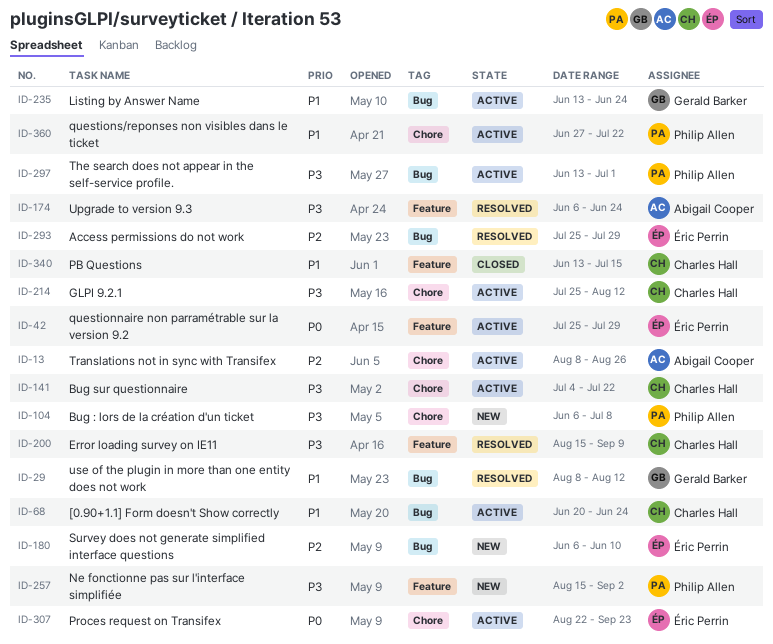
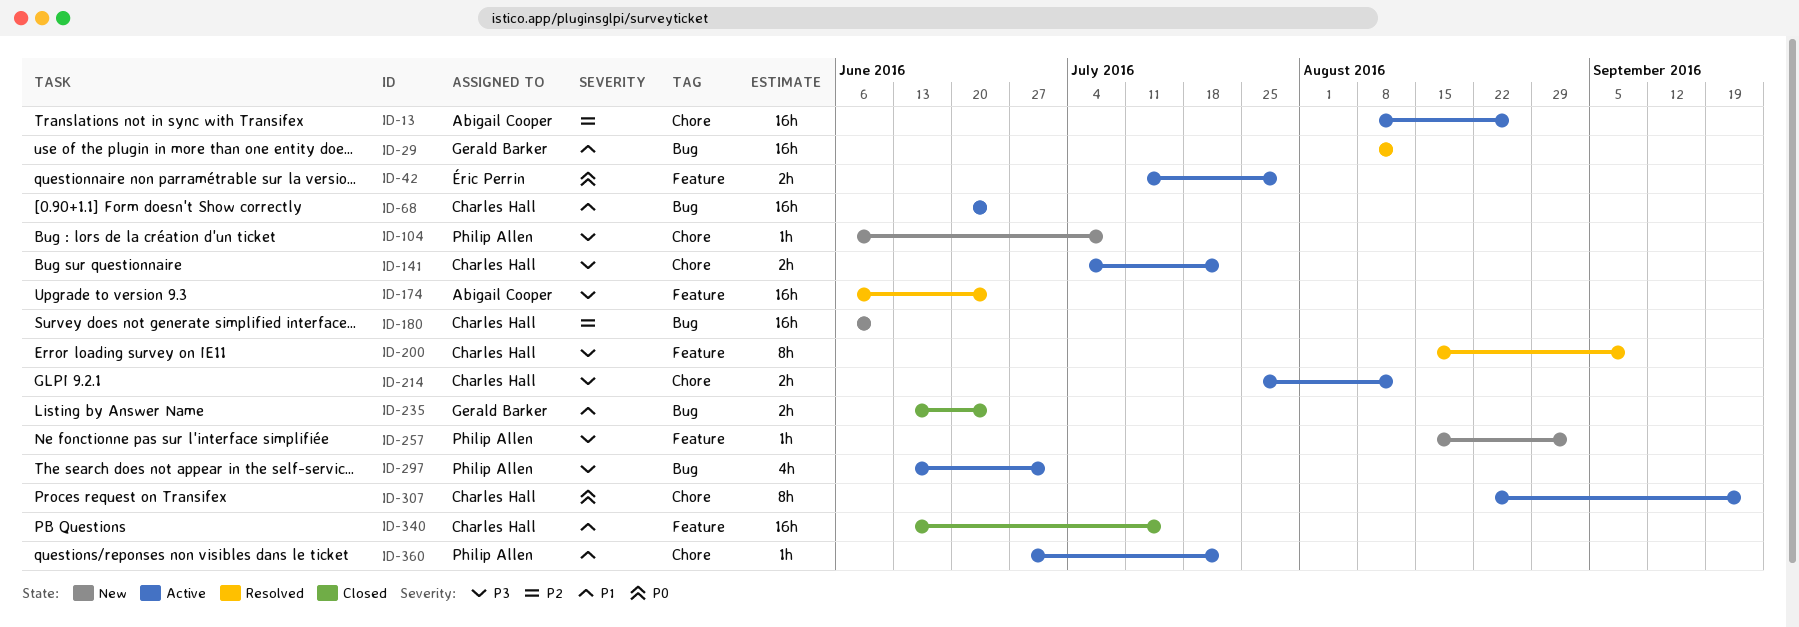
ID-42, start: Jul 25 -> Jul 11
ID-180, owner: Éric Perrin -> Charles Hall
ID-235, status: Active -> Closed
ID-293: present -> none
ID-307, owner: Éric Perrin -> Charles Hall

